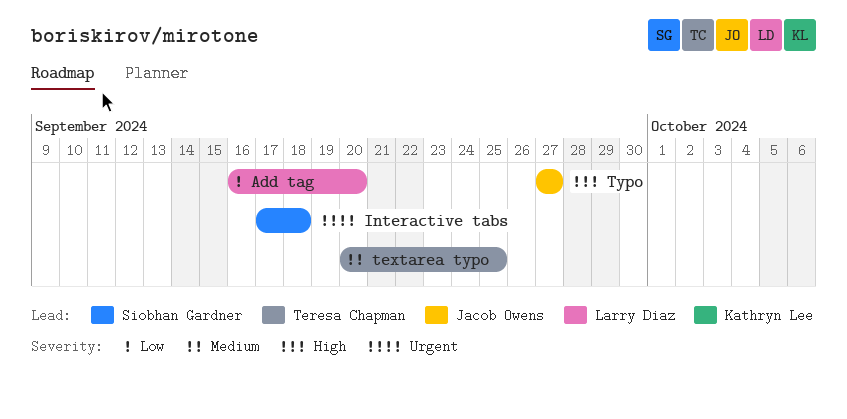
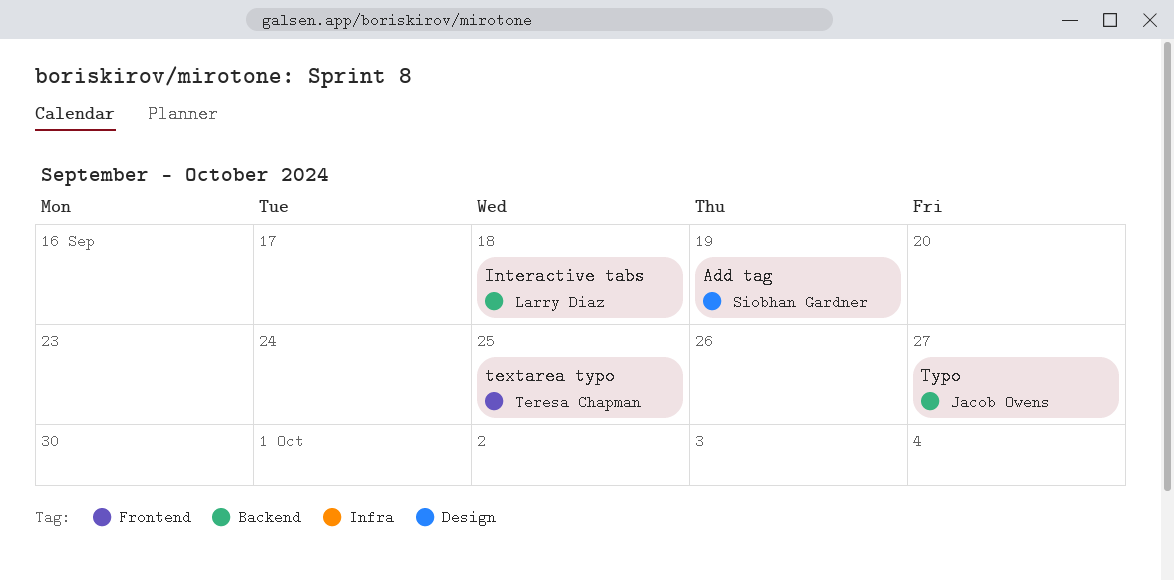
Add tag, owner: Larry Diaz -> Siobhan Gardner
Add tag, due: Sep 20 -> Sep 19
Interactive tabs, owner: Siobhan Gardner -> Larry Diaz

